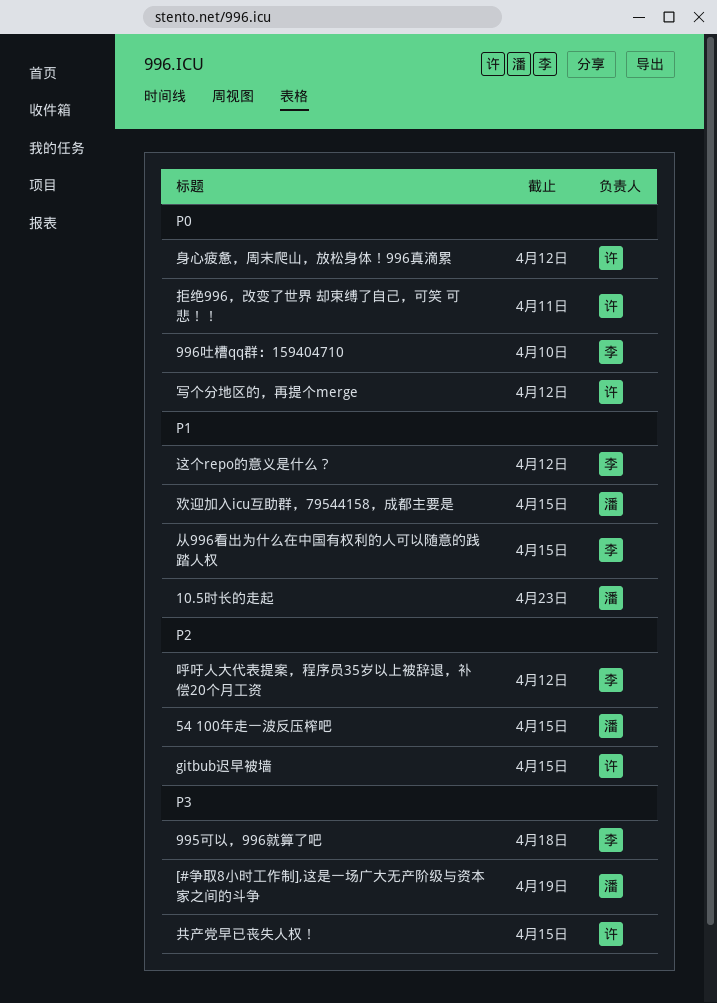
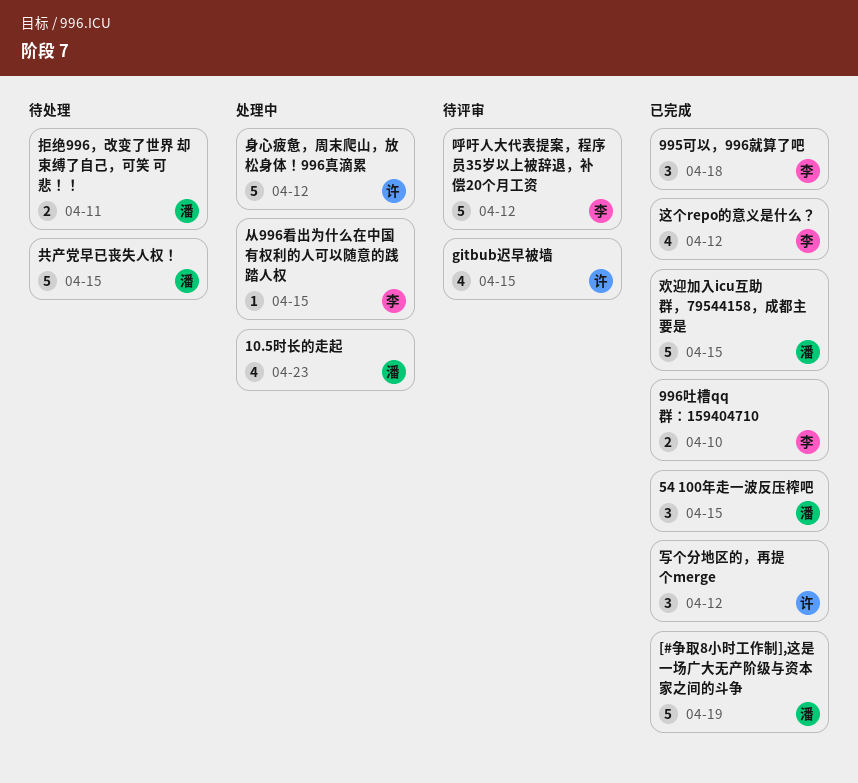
共产党早已丧失人权！, owner: 许 -> 潘
拒绝996，改变了世界 却束缚了自己，可笑 可悲！！, owner: 许 -> 潘

